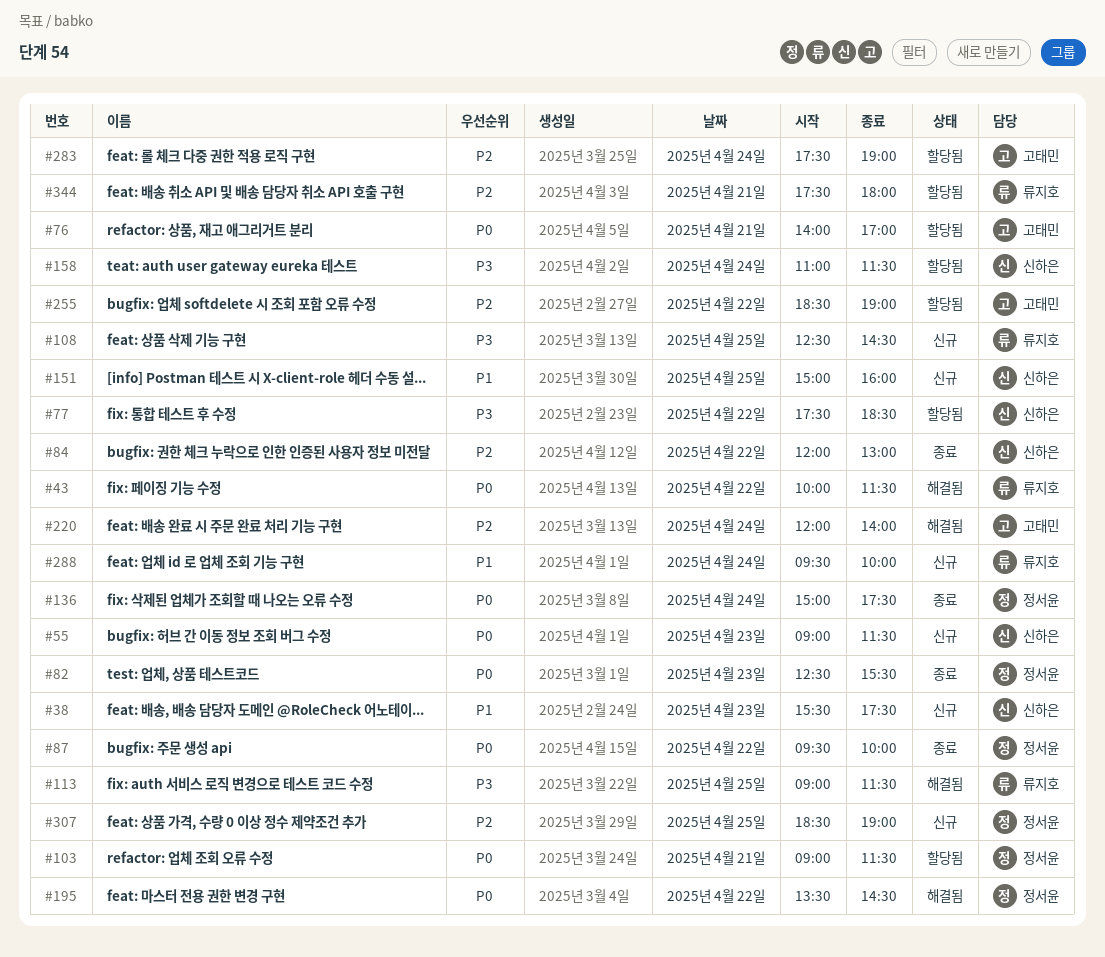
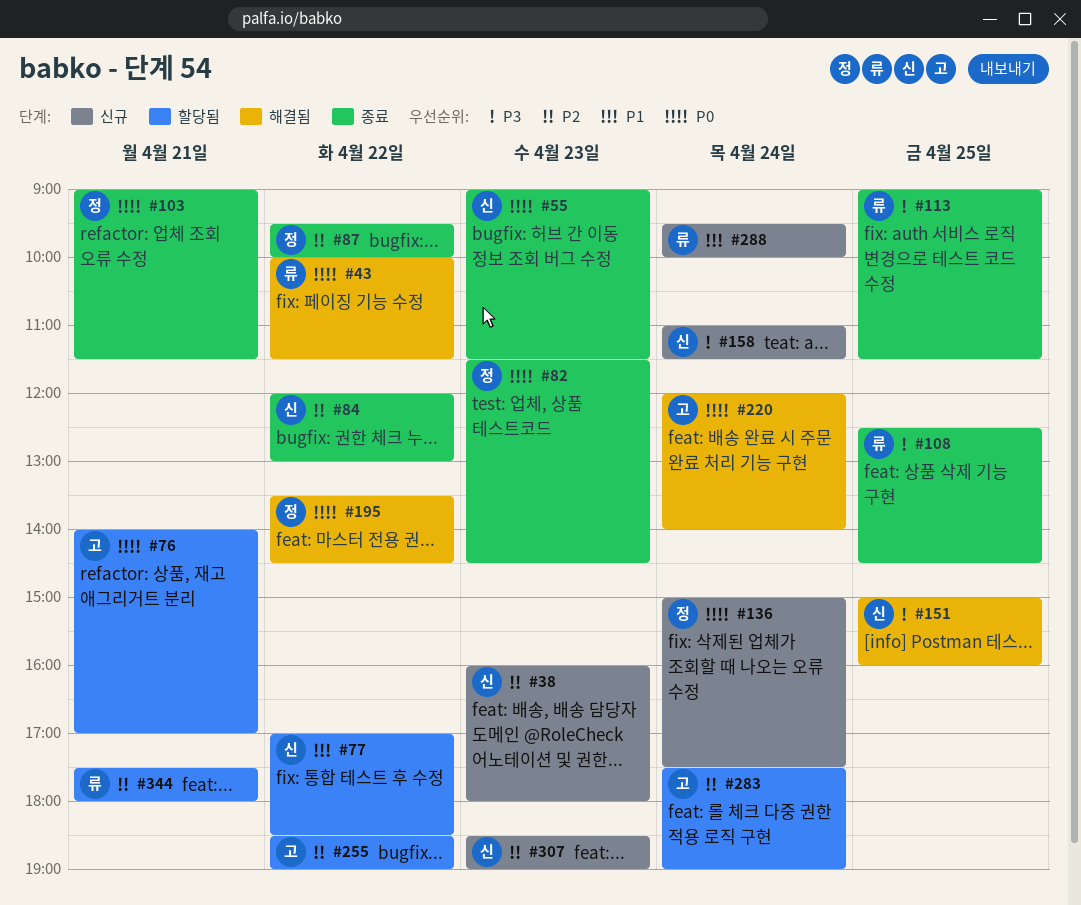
#38, priority: P1 -> P2
#38, begins: 15:30 -> 16:00
#38, ends: 17:30 -> 18:00
#55, status: 신규 -> 종료
#77, priority: P3 -> P1
#77, begins: 17:30 -> 17:00
#82, begins: 12:30 -> 11:30
#82, ends: 15:30 -> 14:30
#87, priority: P0 -> P2
#103, status: 할당됨 -> 종료
#108, status: 신규 -> 종료
#113, status: 해결됨 -> 종료
#136, status: 종료 -> 신규
#151, status: 신규 -> 해결됨
#151, priority: P1 -> P3
#158, status: 할당됨 -> 신규
#220, priority: P2 -> P0
#307, owner: 정서윤 -> 신하은
#307, day: Apr 25 -> Apr 23

